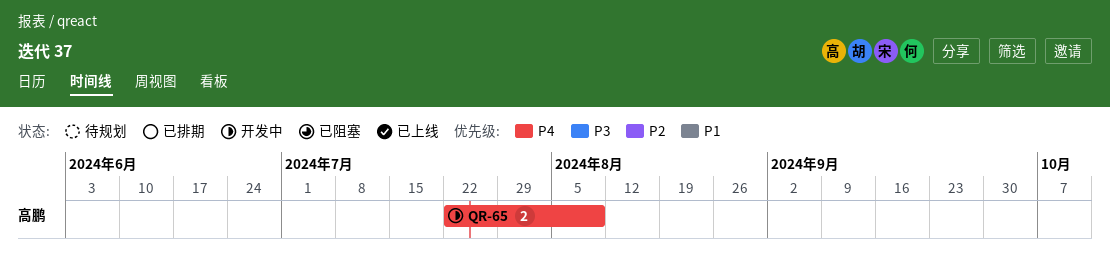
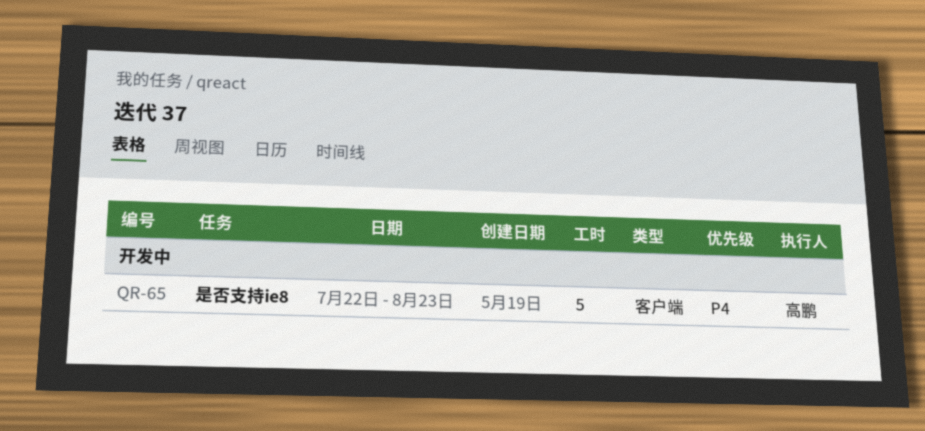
QR-65, estimate: 2 -> 5
QR-65, due: Aug 9 -> Aug 23

